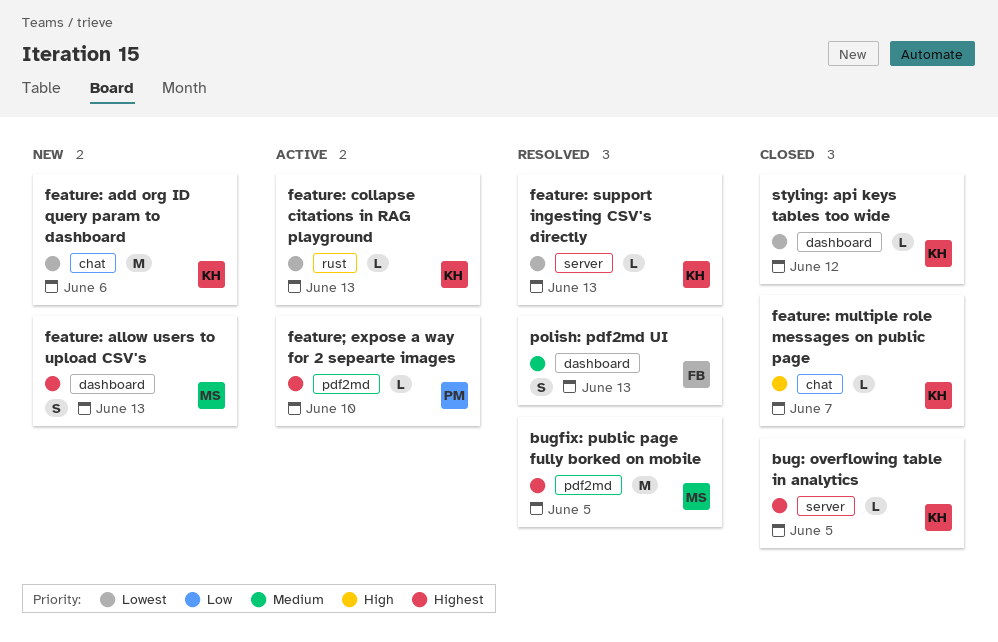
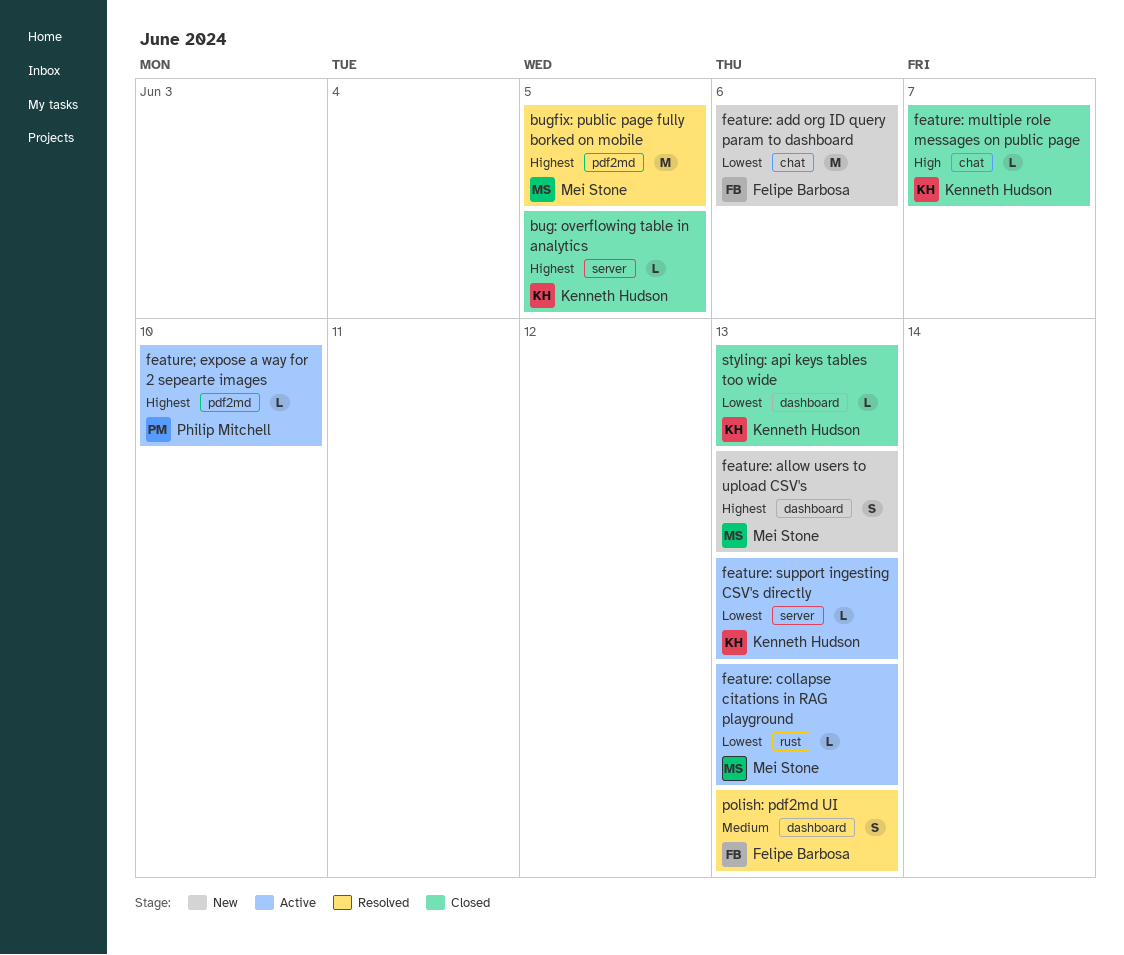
feature: add org ID query param to dashboard, owner: Kenneth Hudson -> Felipe Barbosa
feature: collapse citations in RAG playground, owner: Kenneth Hudson -> Mei Stone
feature: support ingesting CSV's directly, status: Resolved -> Active
styling: api keys tables too wide, due: Jun 12 -> Jun 13

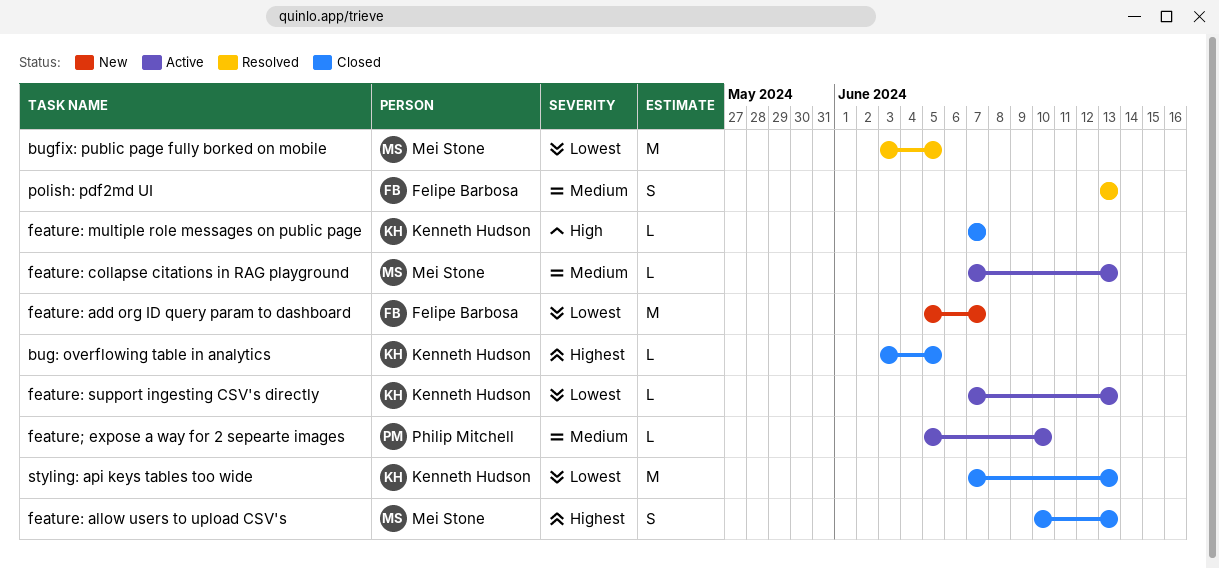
bugfix: public page fully borked on mobile, priority: Highest -> Lowest
feature: add org ID query param to dashboard, due: Jun 6 -> Jun 7
feature: allow users to upload CSV's, status: New -> Closed
feature: collapse citations in RAG playground, priority: Lowest -> Medium
feature; expose a way for 2 sepearte images, priority: Highest -> Medium
styling: api keys tables too wide, estimate: L -> M

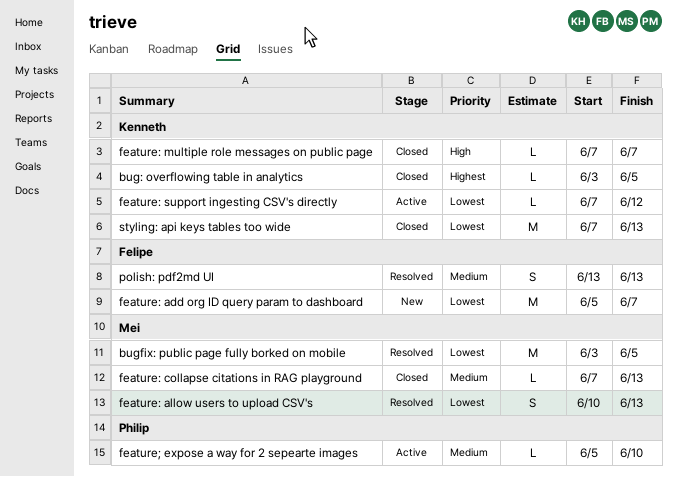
feature: allow users to upload CSV's, status: Closed -> Resolved
feature: allow users to upload CSV's, priority: Highest -> Lowest
feature: collapse citations in RAG playground, status: Active -> Closed
feature: support ingesting CSV's directly, due: Jun 13 -> Jun 12

